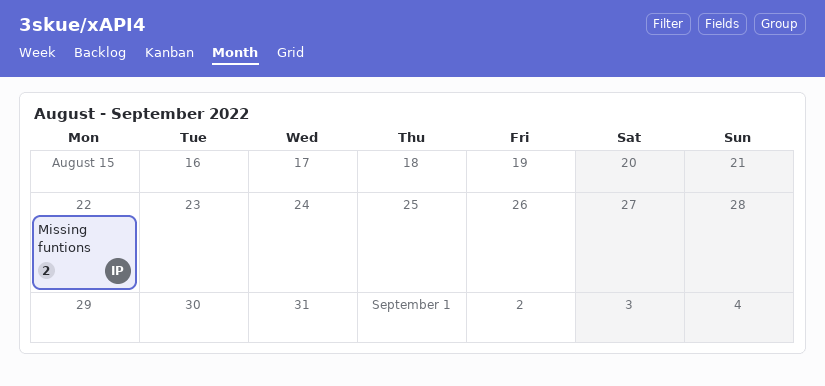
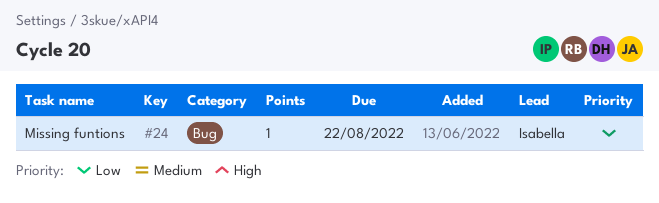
Missing funtions, estimate: 2 -> 1

